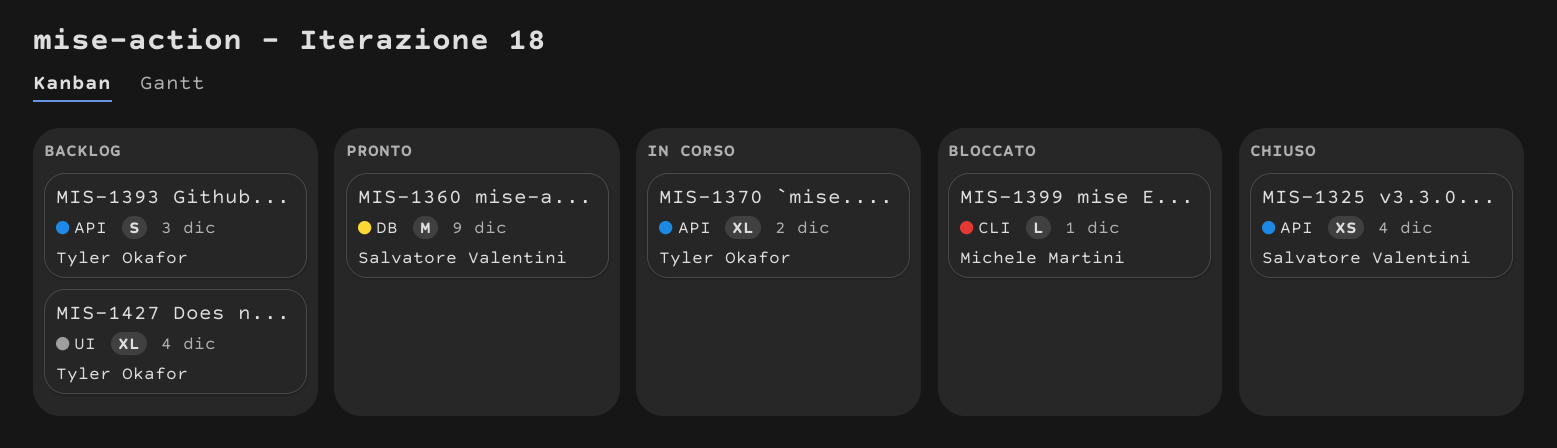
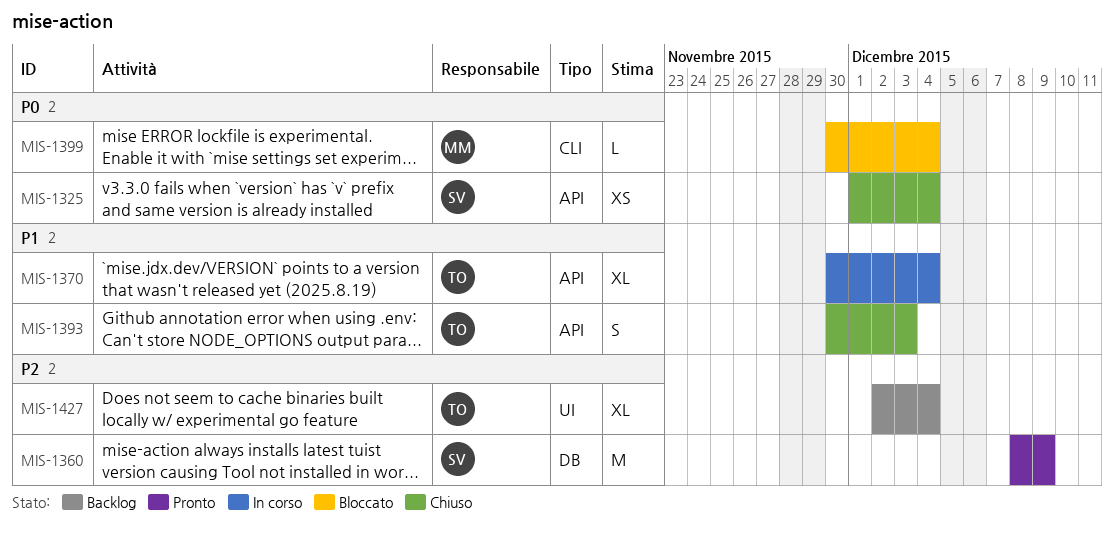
MIS-1370, due: Dec 2 -> Dec 4
MIS-1393, status: Backlog -> Chiuso
MIS-1399, due: Dec 1 -> Dec 4

